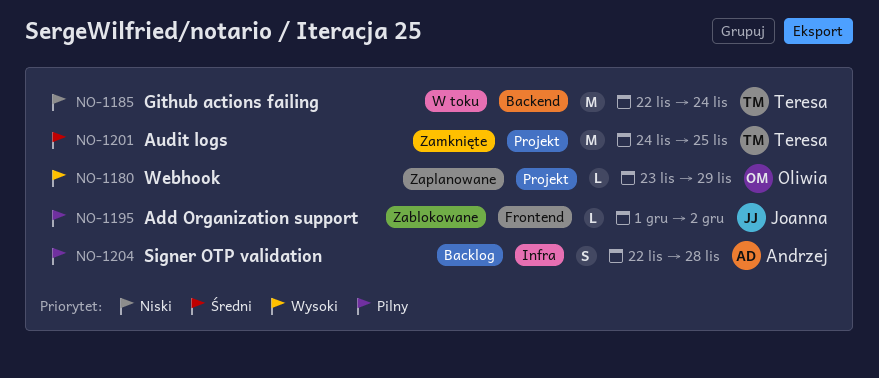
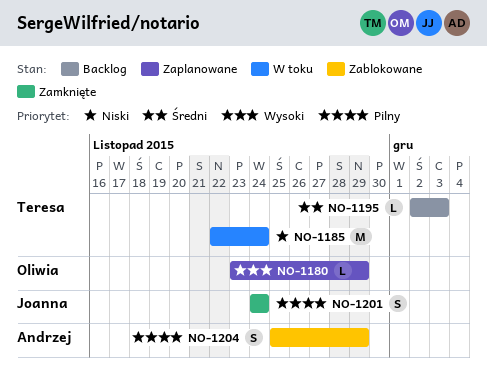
NO-1195, status: Zablokowane -> Backlog
NO-1195, owner: Joanna -> Teresa
NO-1195, priority: Pilny -> Średni
NO-1195, start: Dec 1 -> Dec 2
NO-1195, due: Dec 2 -> Dec 3
NO-1201, owner: Teresa -> Joanna
NO-1201, priority: Średni -> Pilny
NO-1201, estimate: M -> S
NO-1201, due: Nov 25 -> Nov 24
NO-1204, status: Backlog -> Zablokowane
NO-1204, start: Nov 22 -> Nov 25
NO-1204, due: Nov 28 -> Nov 29

